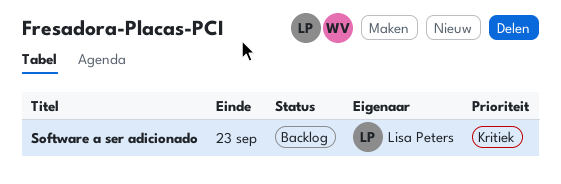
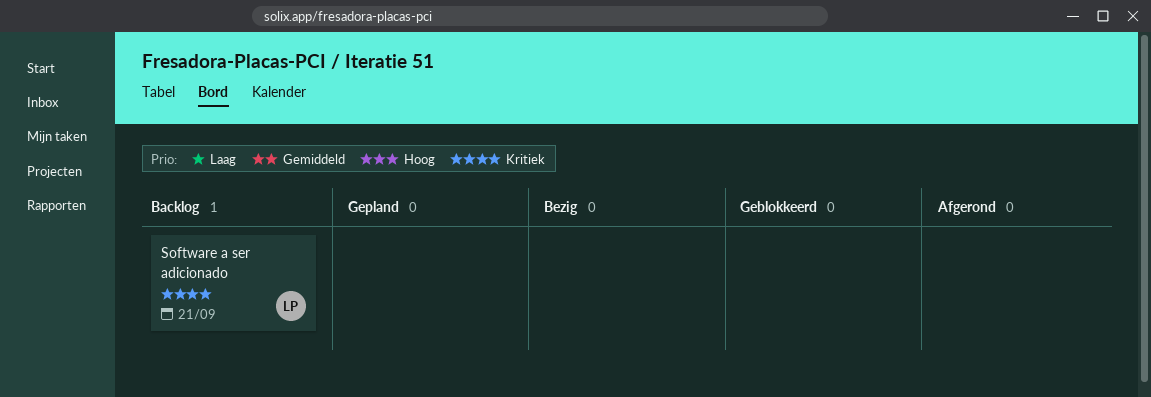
Software a ser adicionado, due: Sep 23 -> Sep 21

